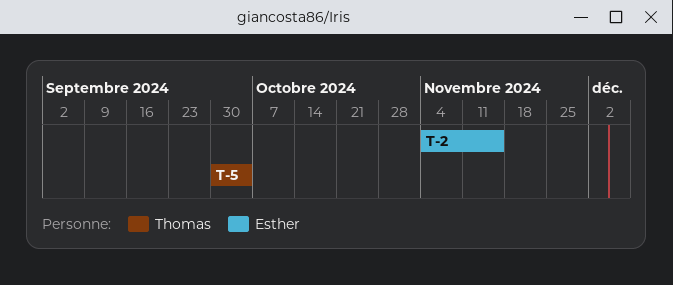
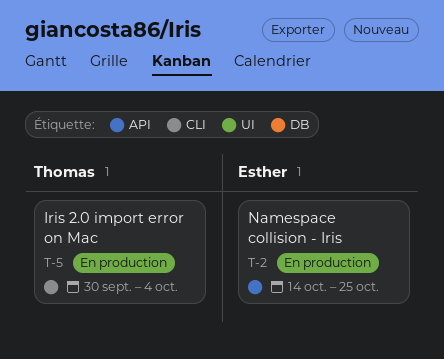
T-2, start: Nov 4 -> Oct 14
T-2, due: Nov 15 -> Oct 25

